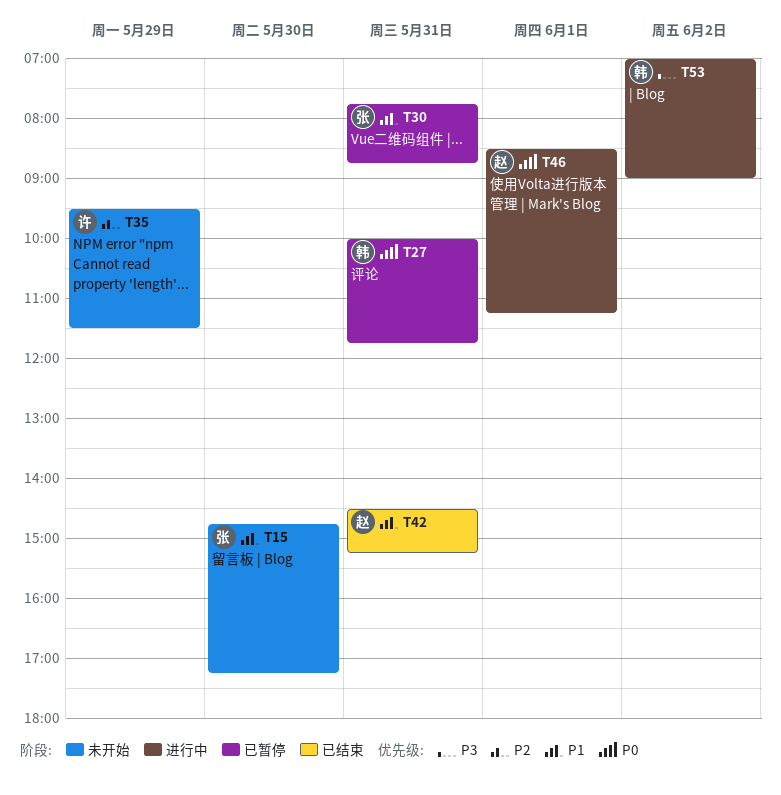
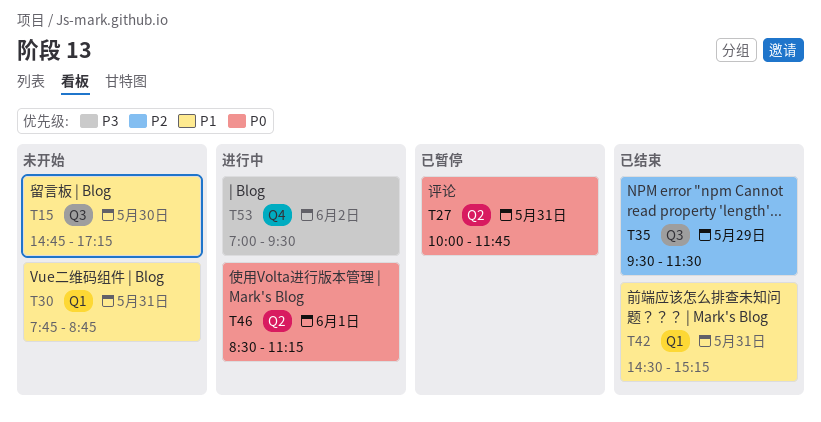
T30, status: 已暂停 -> 未开始
T35, status: 未开始 -> 已结束
T53, ends: 09:00 -> 09:30

